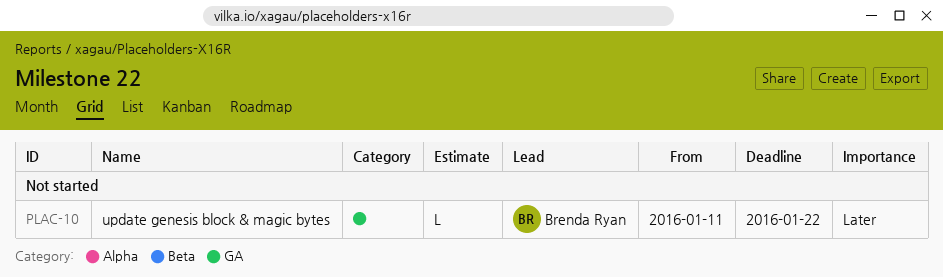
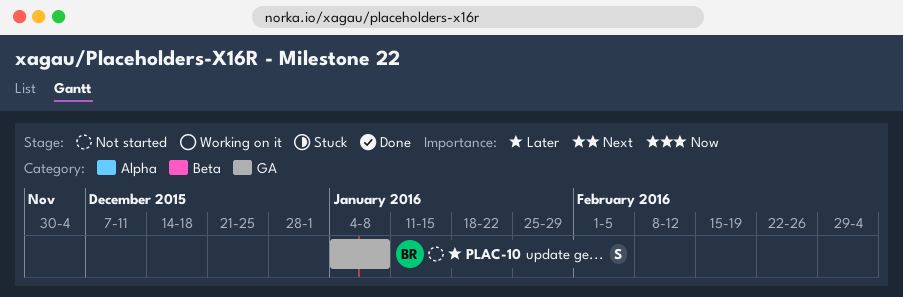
PLAC-10, estimate: L -> S
PLAC-10, start: Jan 11 -> Jan 4
PLAC-10, due: Jan 22 -> Jan 8

